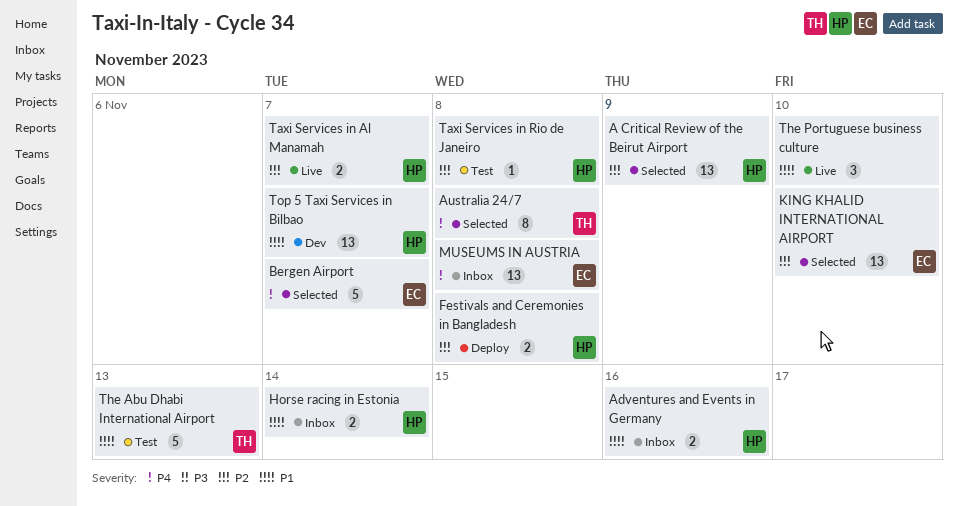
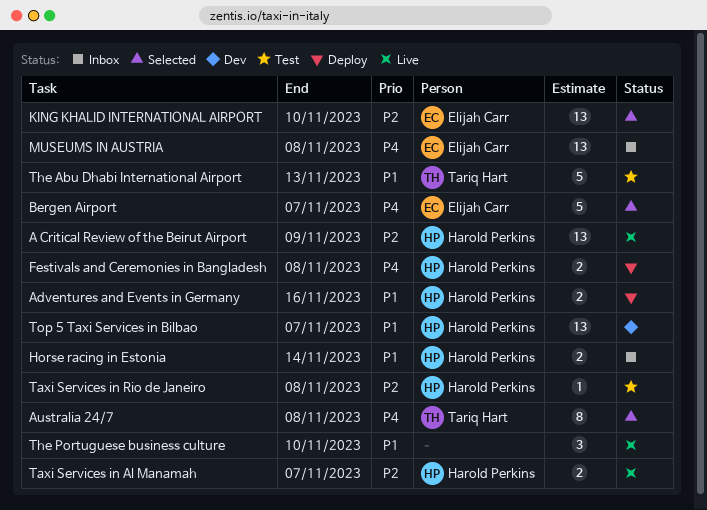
A Critical Review of the Beirut Airport, status: Selected -> Live
Adventures and Events in Germany, status: Inbox -> Deploy
Festivals and Ceremonies in Bangladesh, priority: P2 -> P4

